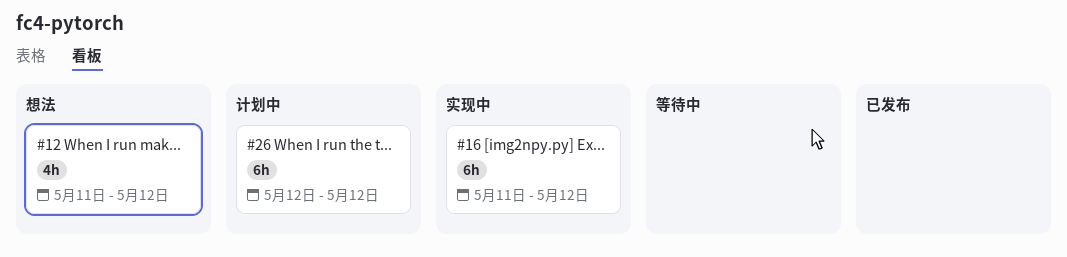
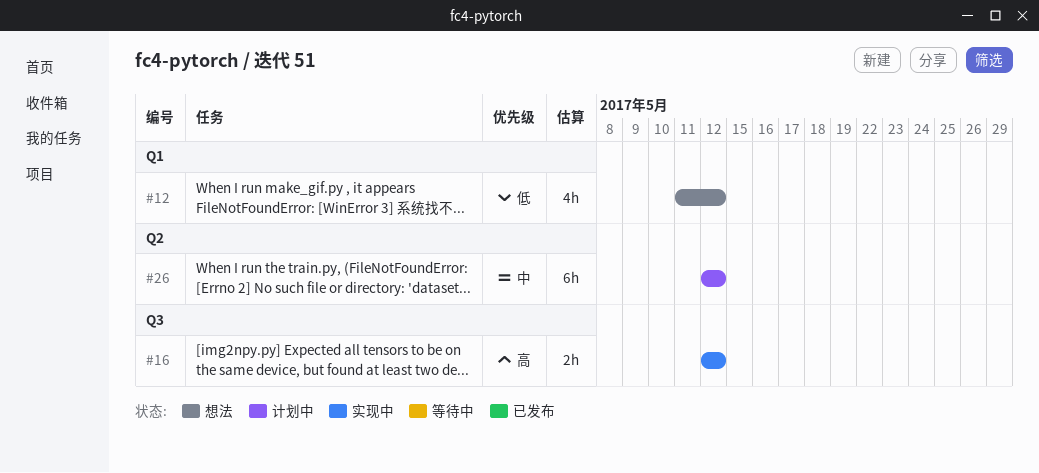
#16, estimate: 6h -> 2h
#16, start: May 11 -> May 12

